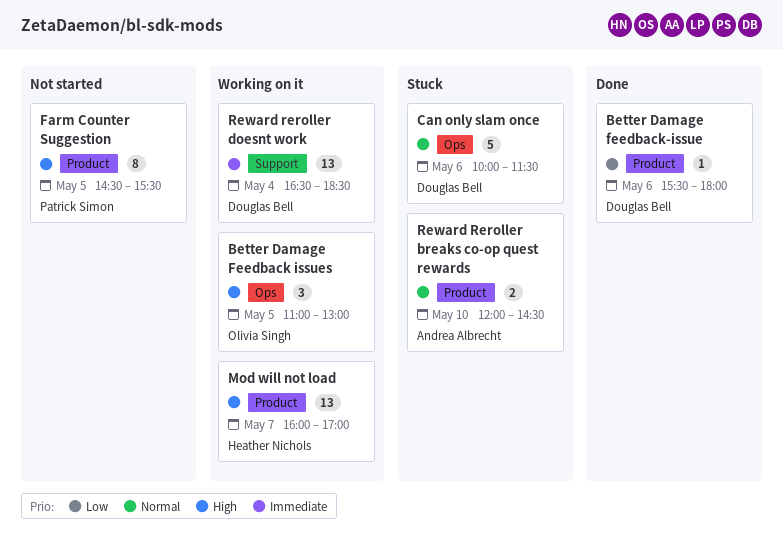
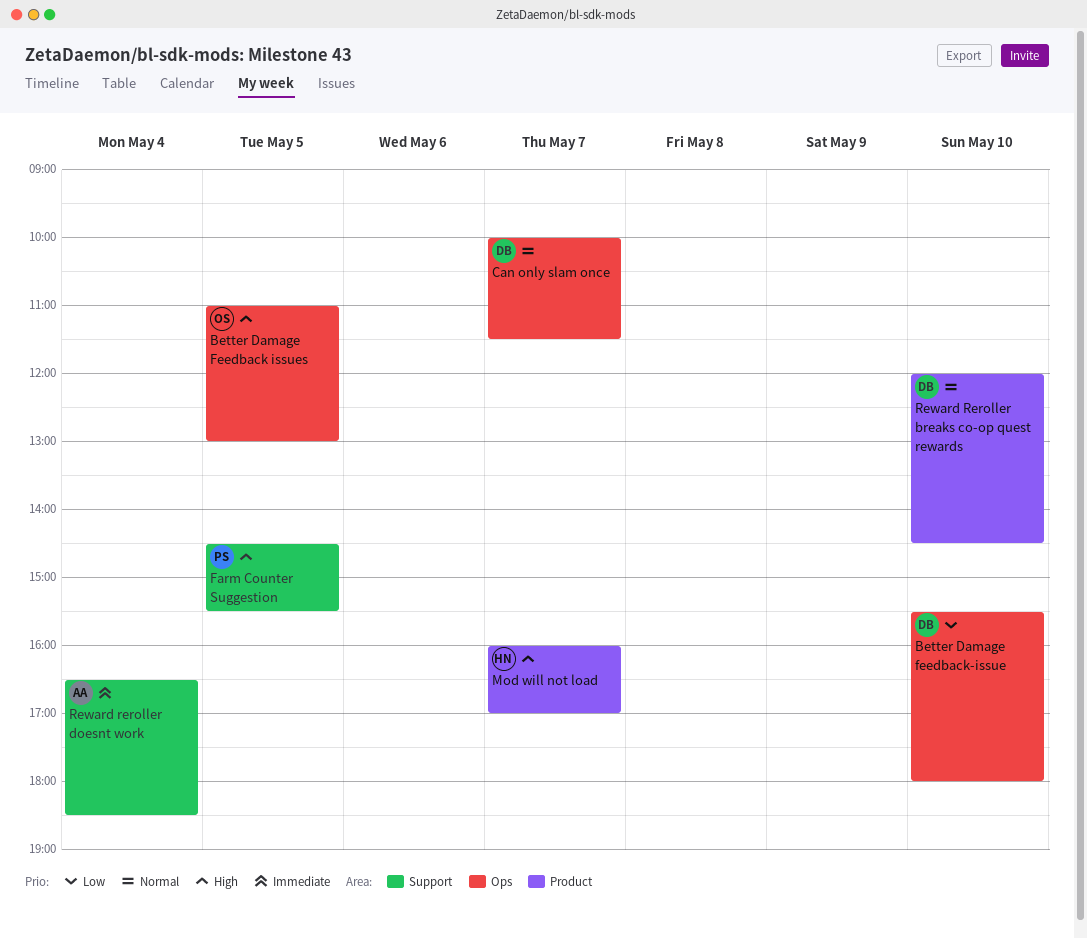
Better Damage feedback-issue, label: Product -> Ops
Better Damage feedback-issue, day: May 6 -> May 10
Can only slam once, day: May 6 -> May 7
Farm Counter Suggestion, label: Product -> Support
Reward Reroller breaks co-op quest rewards, owner: Andrea Albrecht -> Douglas Bell
Reward reroller doesnt work, owner: Douglas Bell -> Andrea Albrecht

